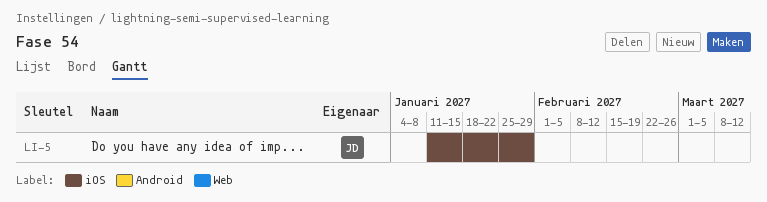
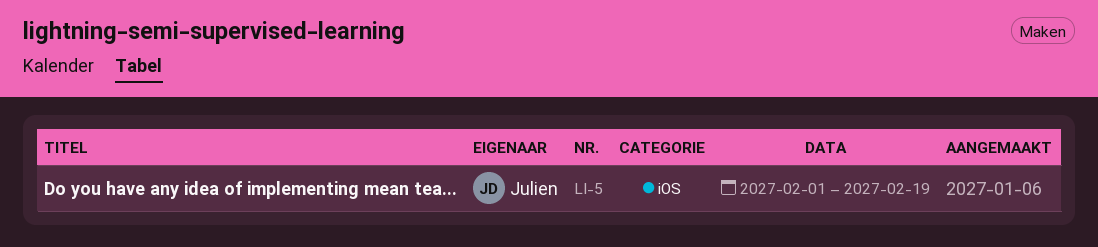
LI-5, start: Jan 11 -> Feb 1
LI-5, due: Jan 29 -> Feb 19

